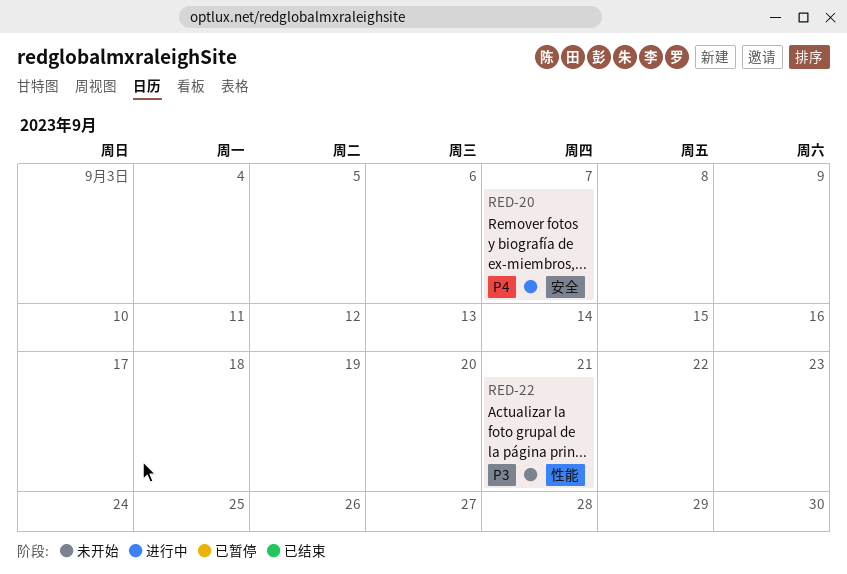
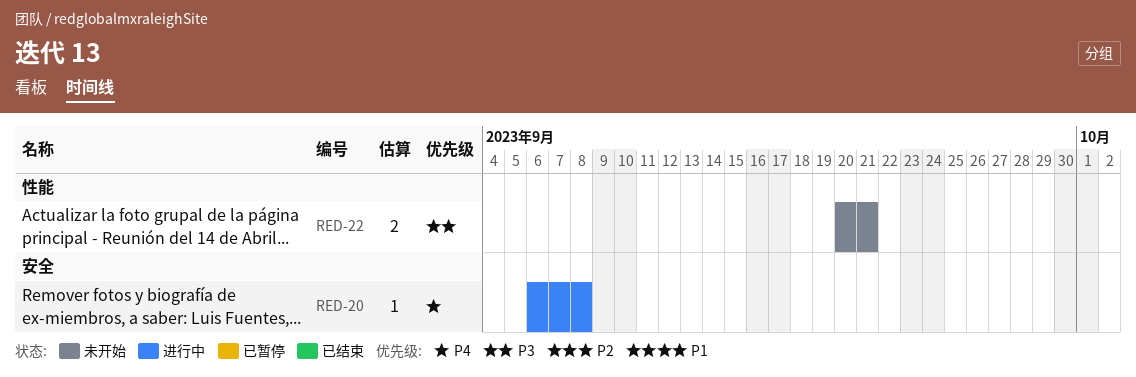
RED-20, due: Sep 7 -> Sep 8

